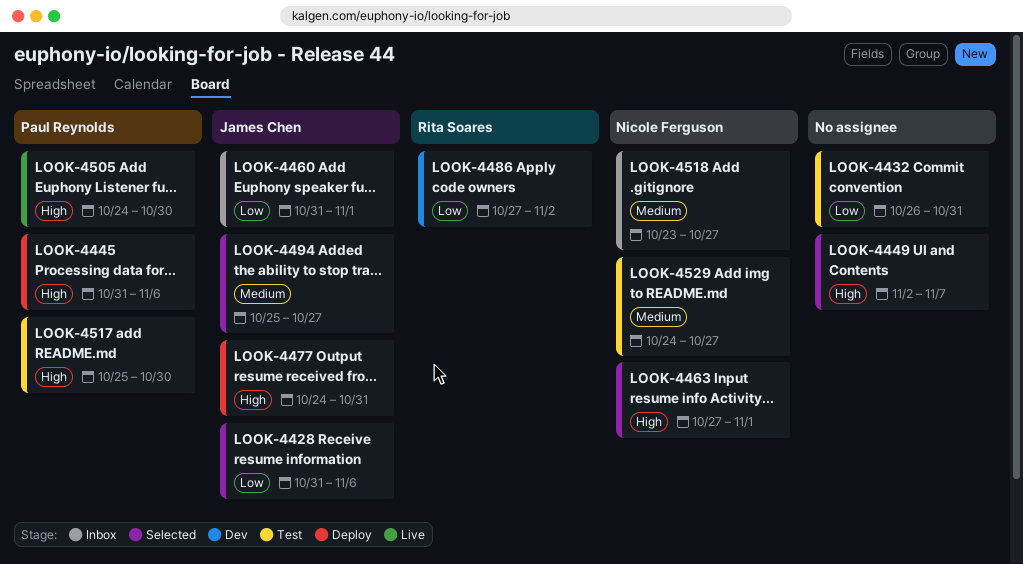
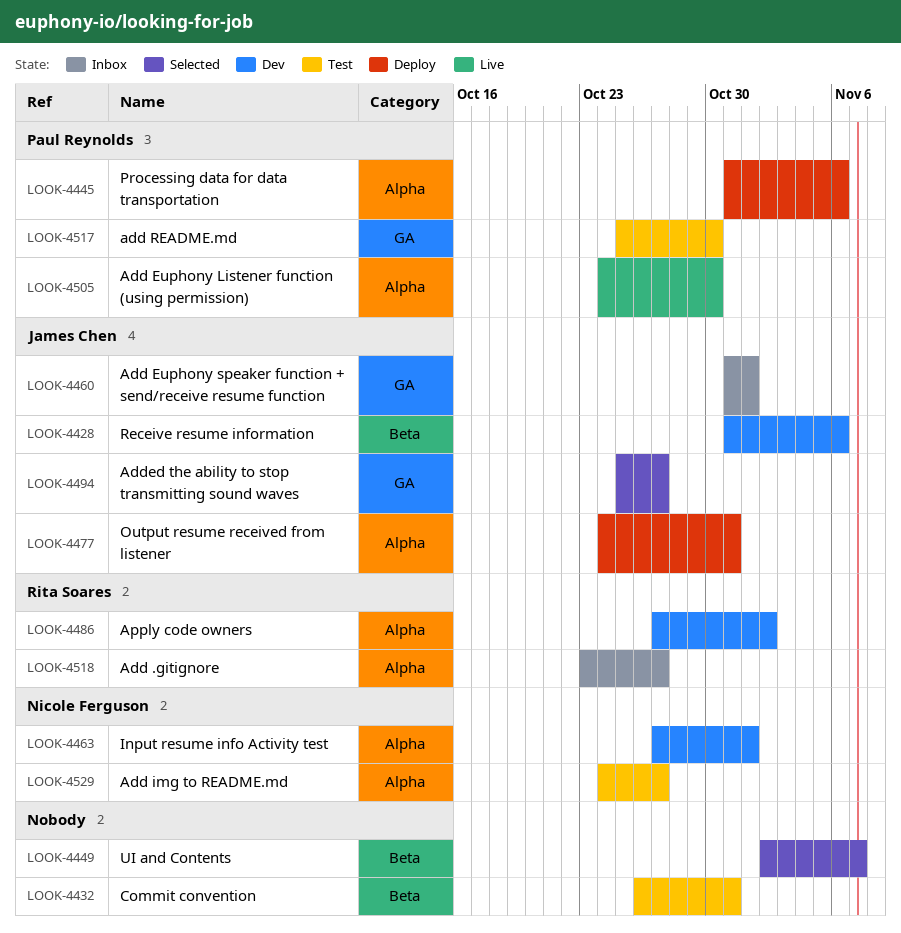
LOOK-4428, status: Selected -> Dev
LOOK-4463, status: Selected -> Dev
LOOK-4518, owner: Nicole Ferguson -> Rita Soares

